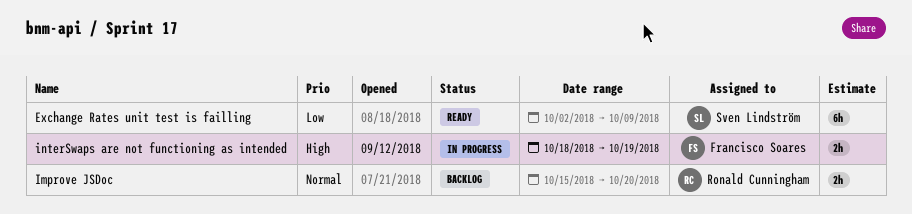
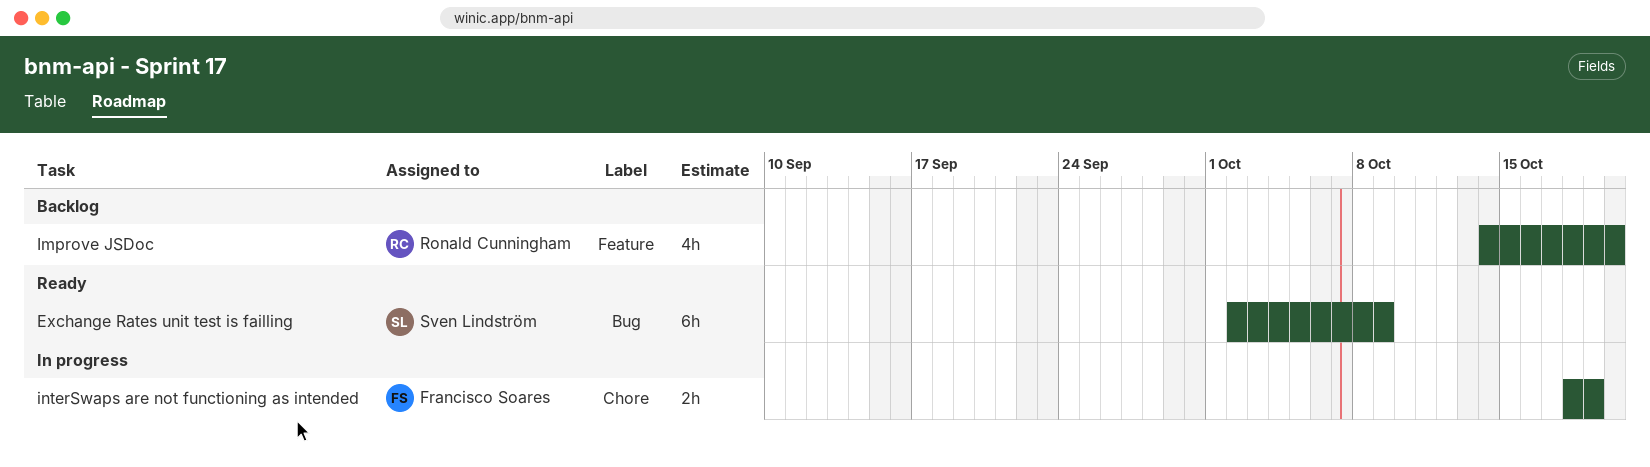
Improve JSDoc, estimate: 2h -> 4h
Improve JSDoc, start: Oct 15 -> Oct 14

